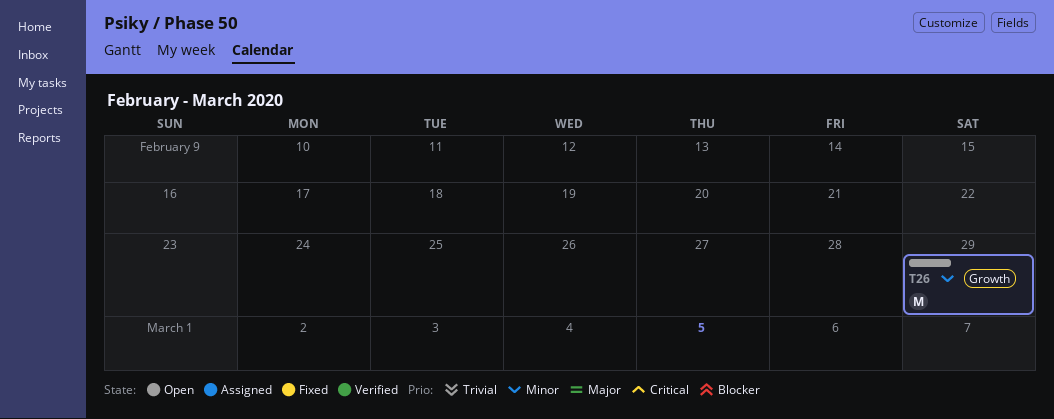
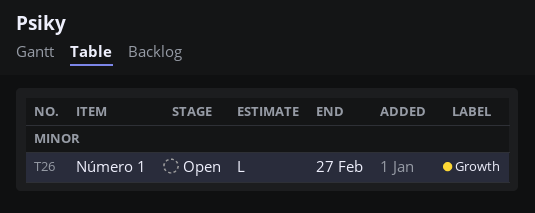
T26, estimate: M -> L
T26, due: Feb 29 -> Feb 27

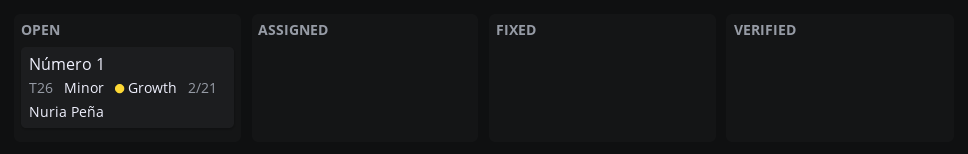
T26, due: Feb 27 -> Feb 21

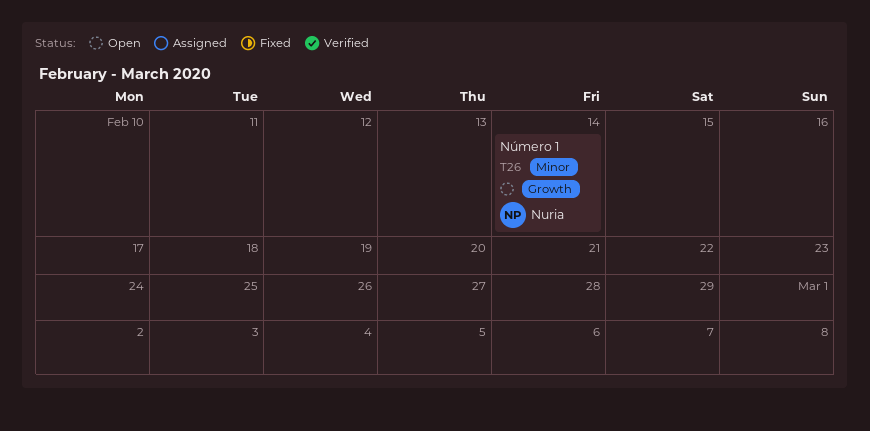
T26, due: Feb 21 -> Feb 14

